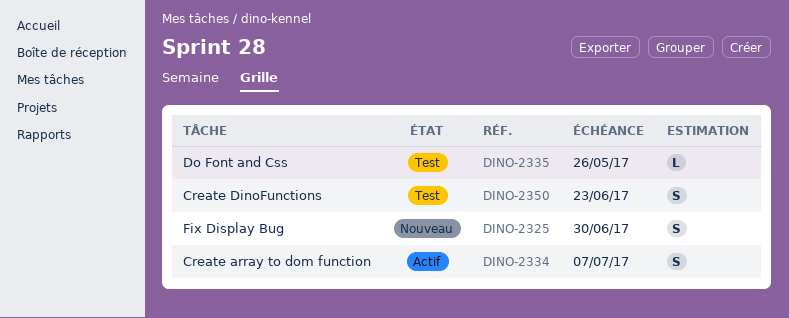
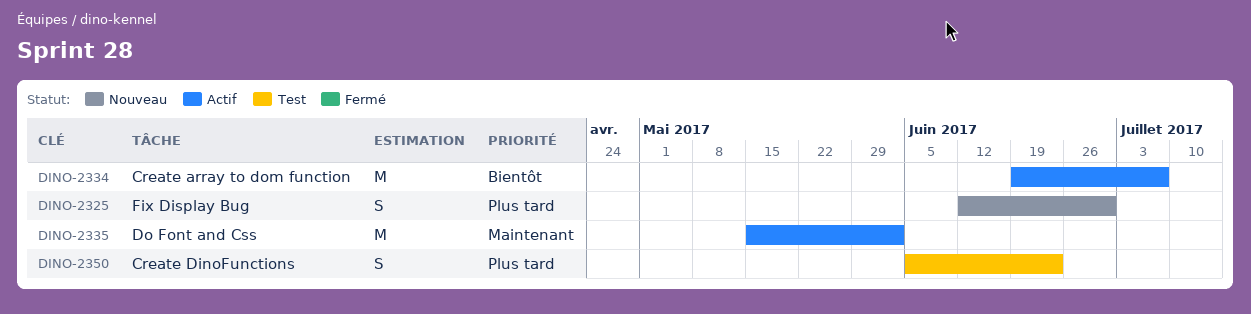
DINO-2334, estimate: S -> M
DINO-2335, status: Test -> Actif
DINO-2335, estimate: L -> M
DINO-2335, due: May 26 -> Jun 2

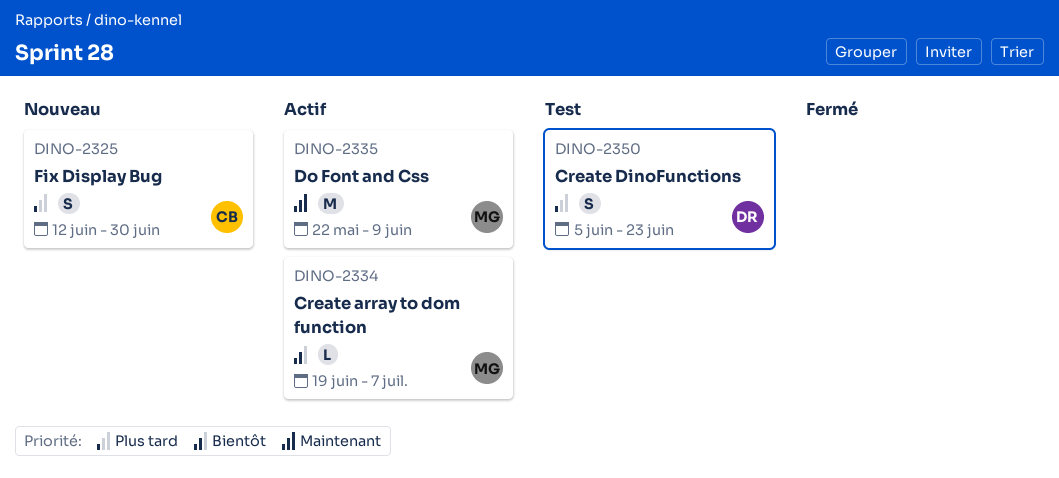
DINO-2334, estimate: M -> L
DINO-2335, start: May 15 -> May 22
DINO-2335, due: Jun 2 -> Jun 9

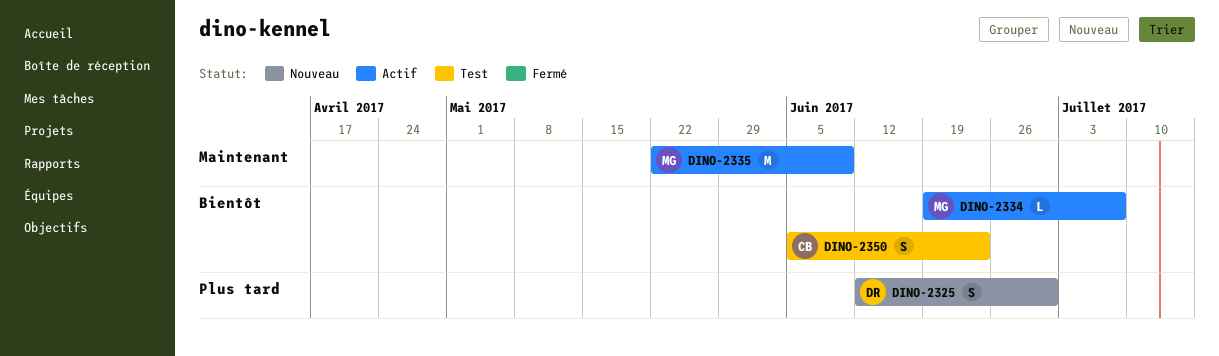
DINO-2325, owner: CB -> DR
DINO-2350, owner: DR -> CB
DINO-2350, priority: Plus tard -> Bientôt

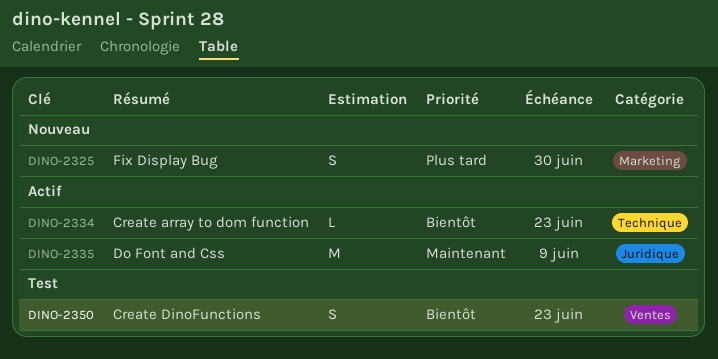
DINO-2334, due: Jul 7 -> Jun 23

